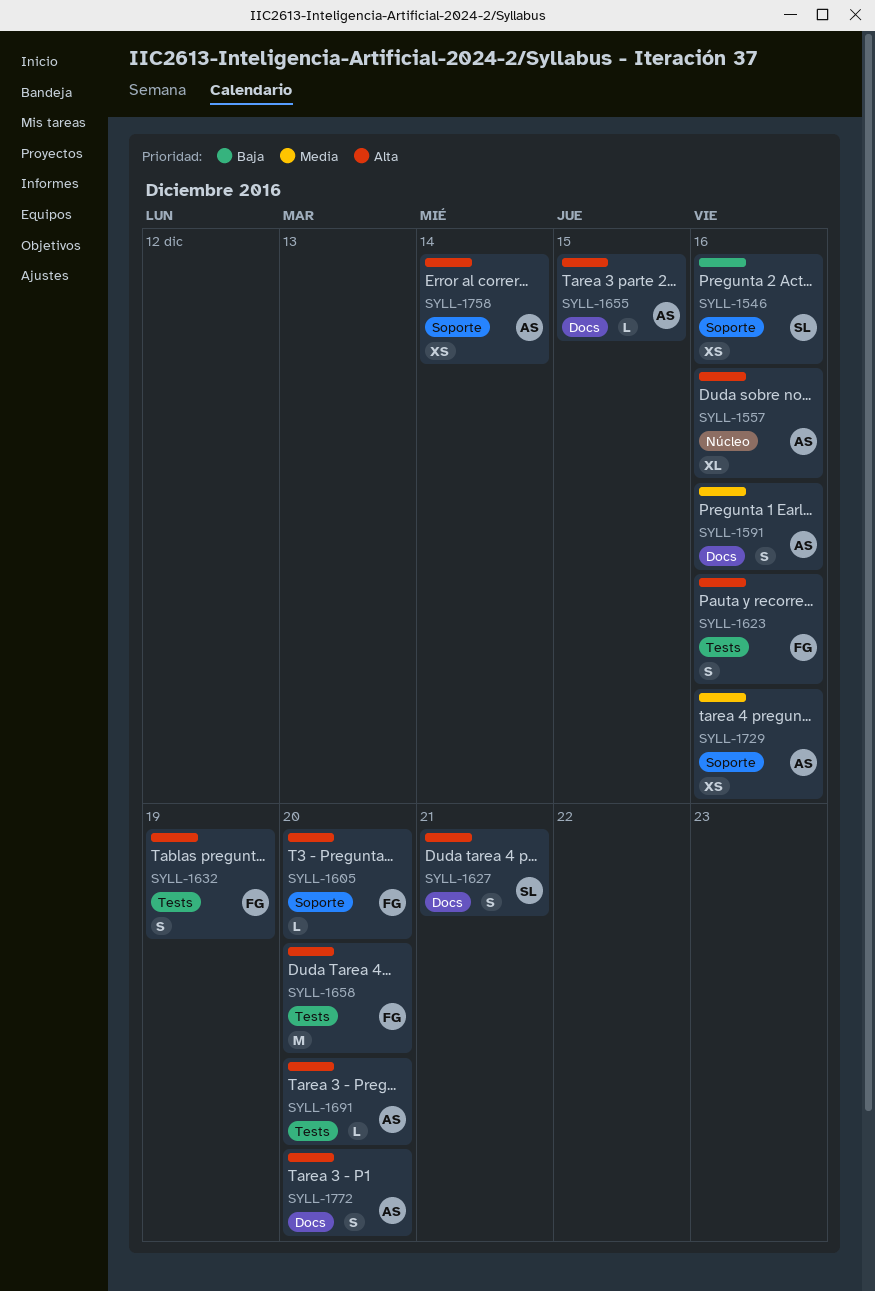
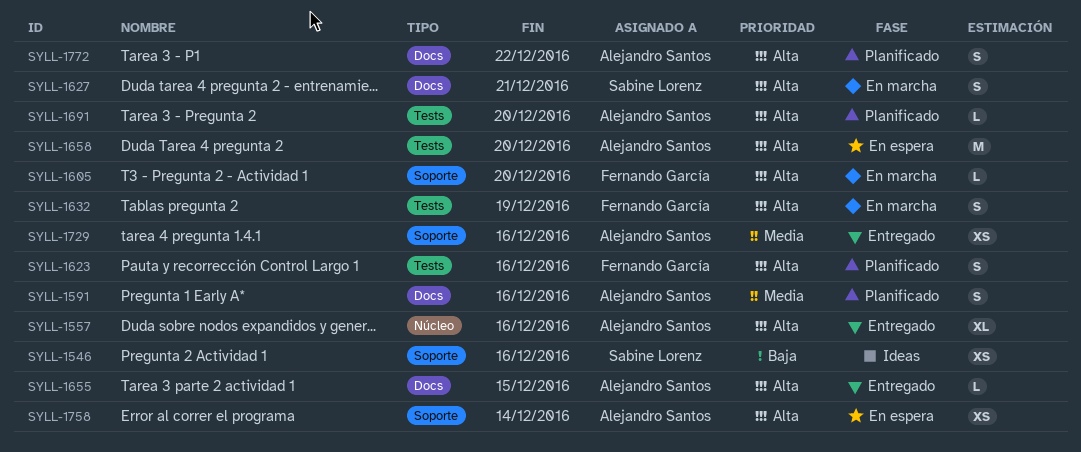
SYLL-1658, owner: Fernando García -> Alejandro Santos
SYLL-1772, due: Dec 20 -> Dec 22

